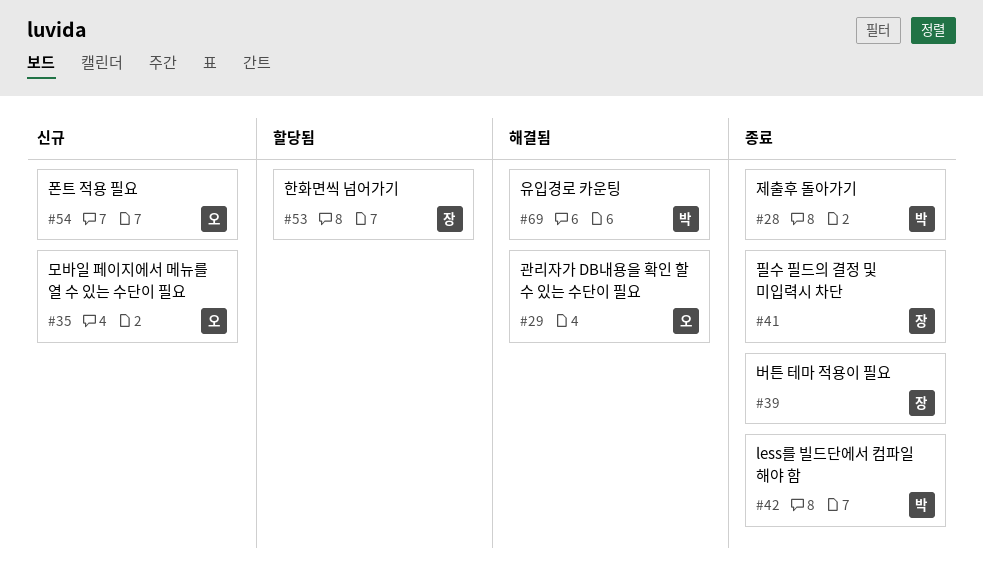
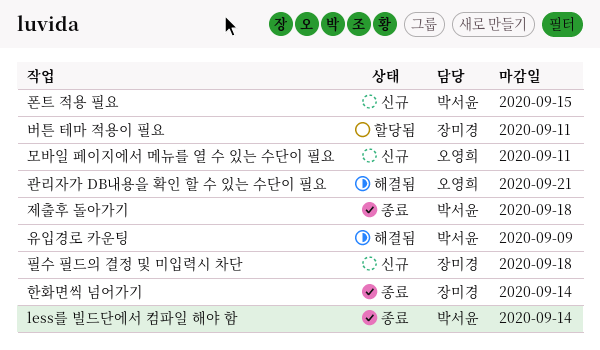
버튼 테마 적용이 필요, status: 종료 -> 할당됨
폰트 적용 필요, owner: 오영희 -> 박서윤
필수 필드의 결정 및 미입력시 차단, status: 종료 -> 신규
한화면씩 넘어가기, status: 할당됨 -> 종료

